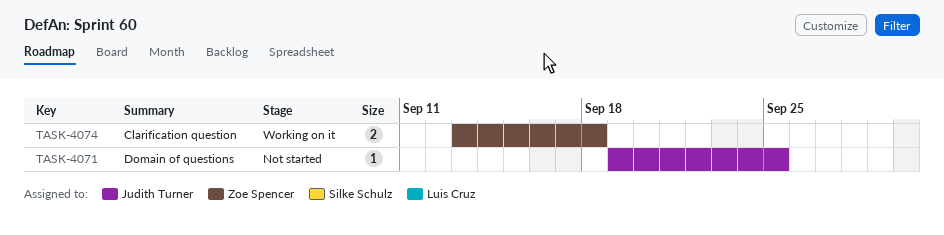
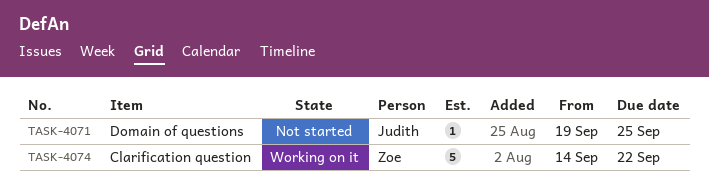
TASK-4074, estimate: 2 -> 5
TASK-4074, start: Sep 13 -> Sep 14
TASK-4074, due: Sep 18 -> Sep 22

